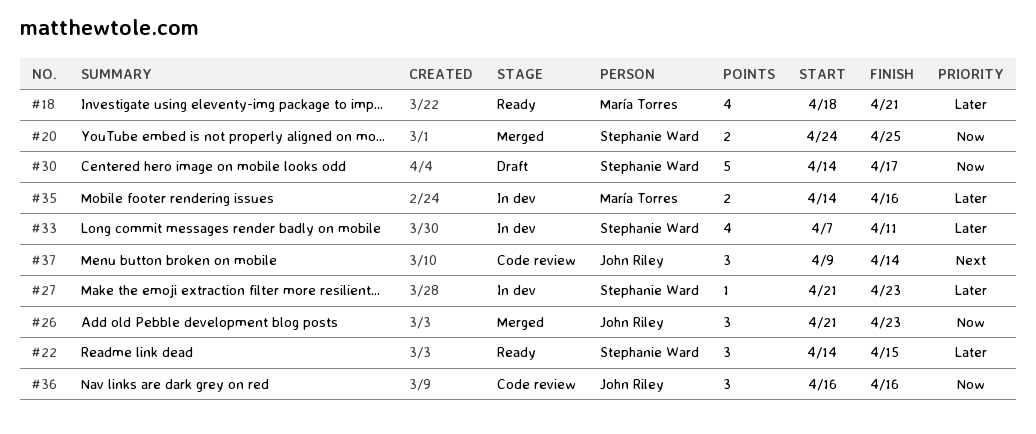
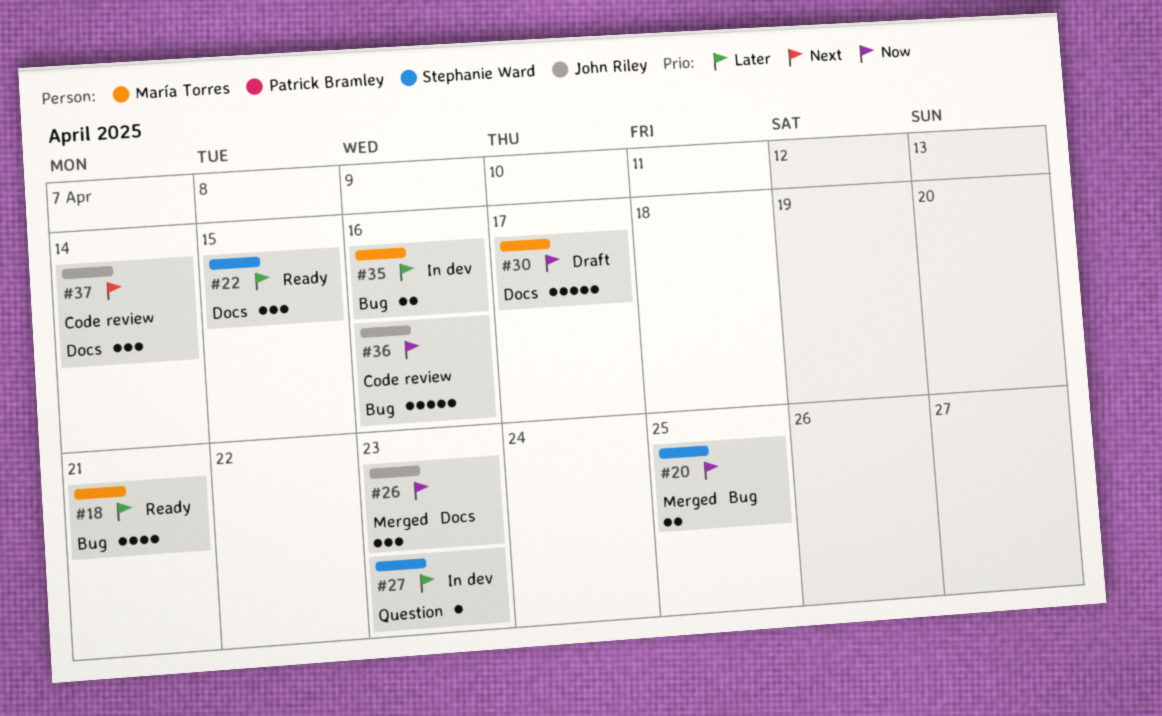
#30, owner: Stephanie Ward -> María Torres
#33: present -> none
#36, estimate: 3 -> 5

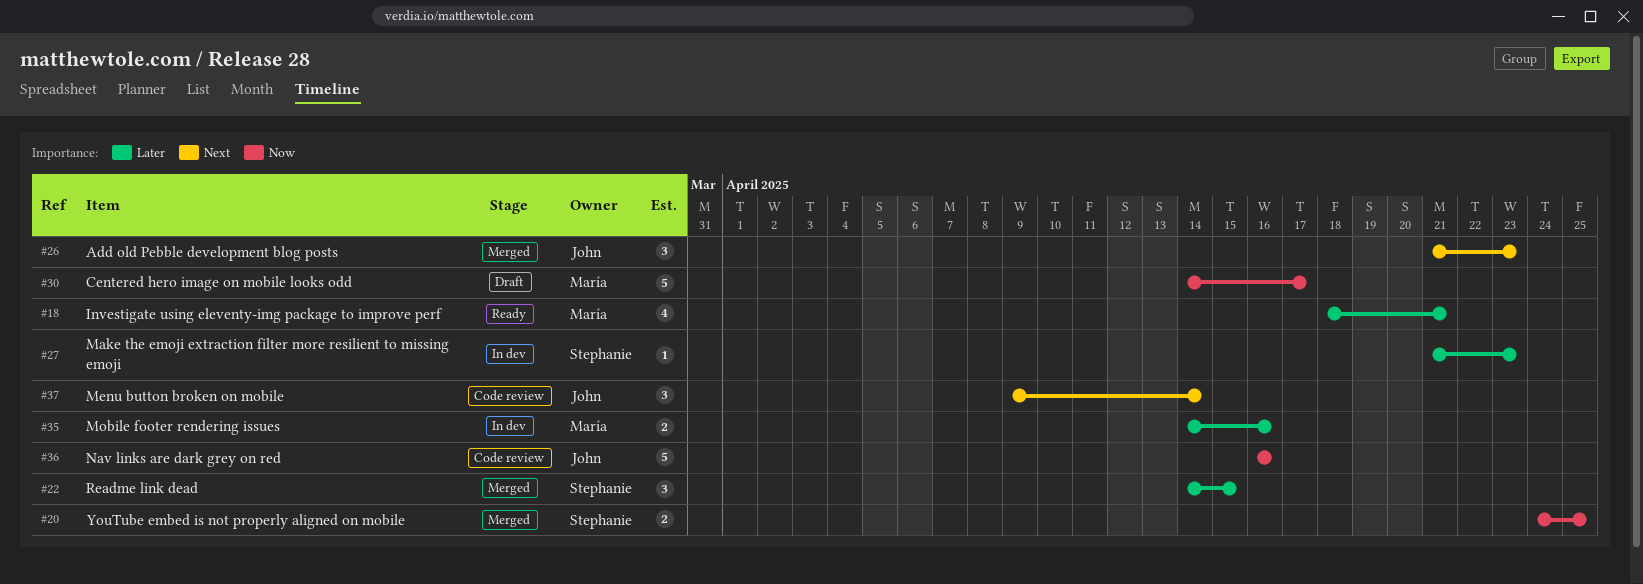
#22, status: Ready -> Merged
#26, priority: Now -> Next

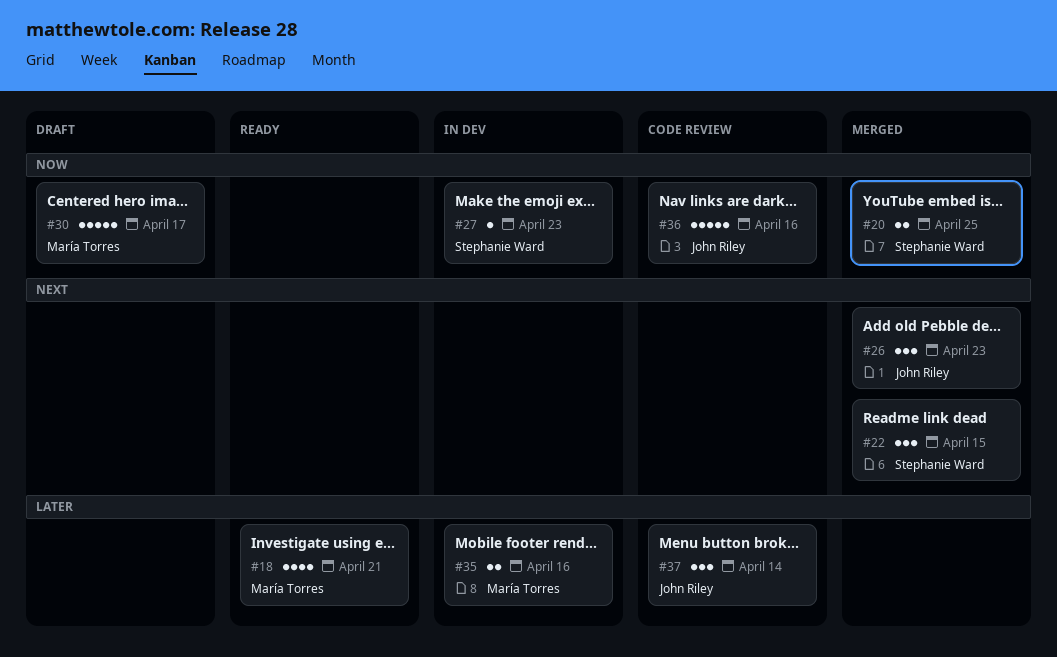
#22, priority: Later -> Next
#27, priority: Later -> Now
#37, priority: Next -> Later

